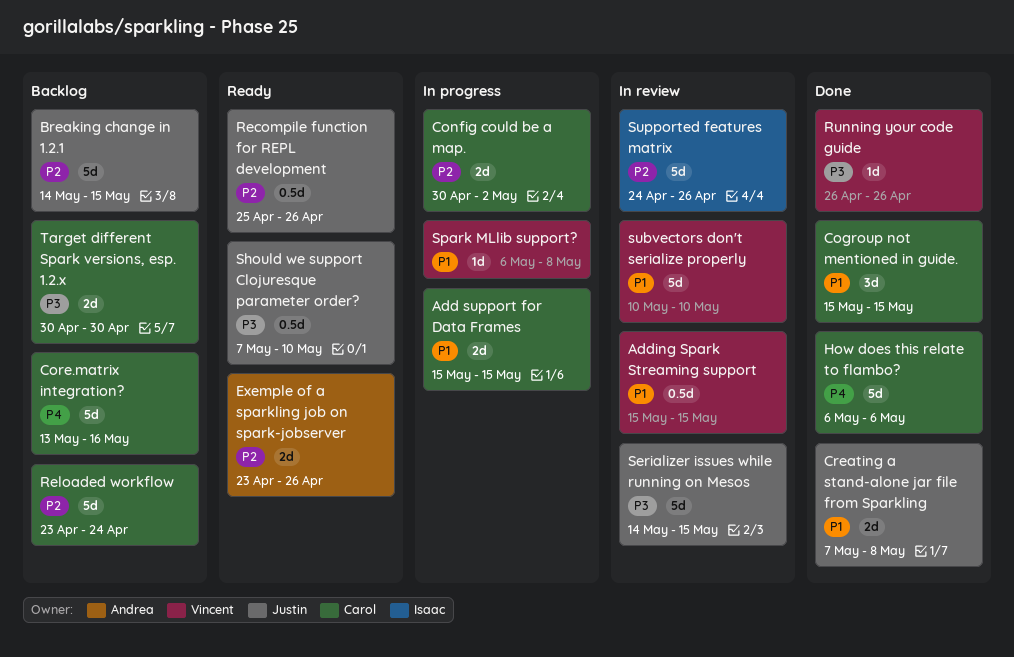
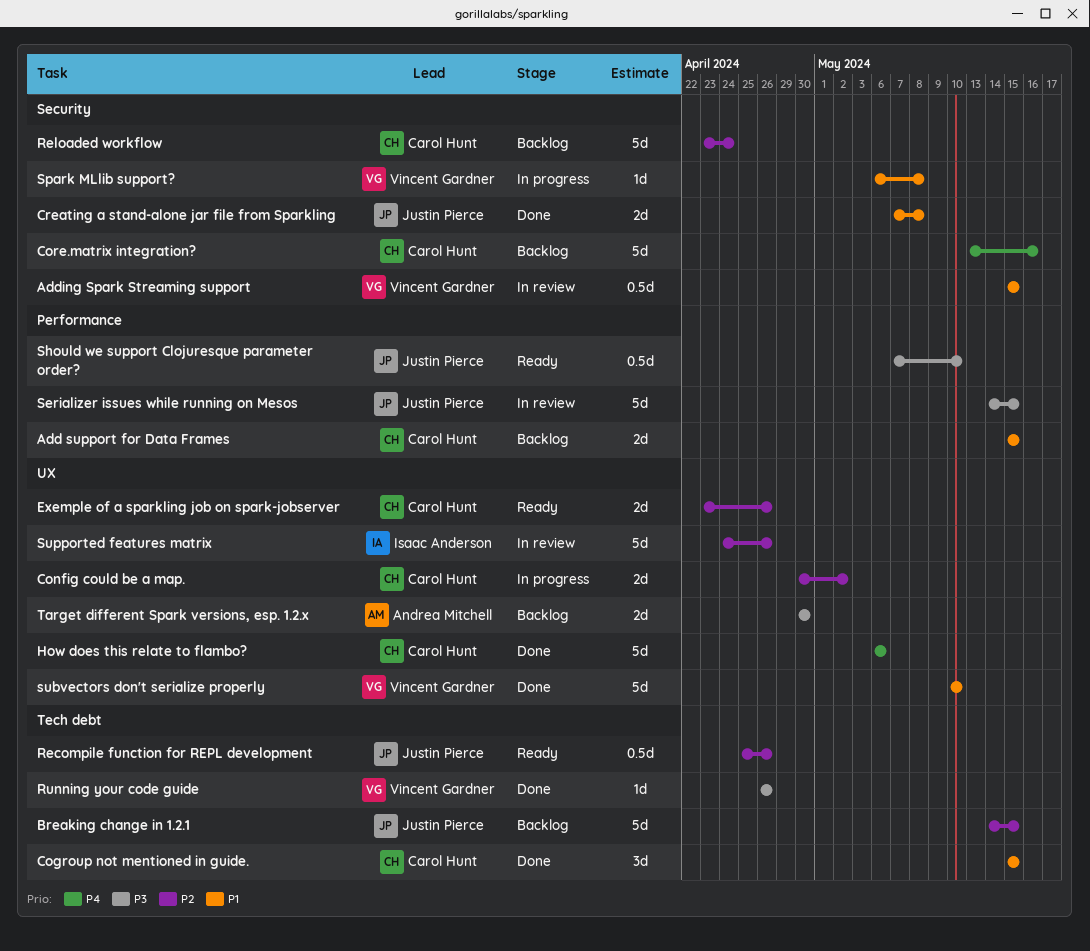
Add support for Data Frames, status: In progress -> Backlog
Exemple of a sparkling job on spark-jobserver, owner: Andrea Mitchell -> Carol Hunt
subvectors don't serialize properly, status: In review -> Done
Target different Spark versions, esp. 1.2.x, owner: Carol Hunt -> Andrea Mitchell

